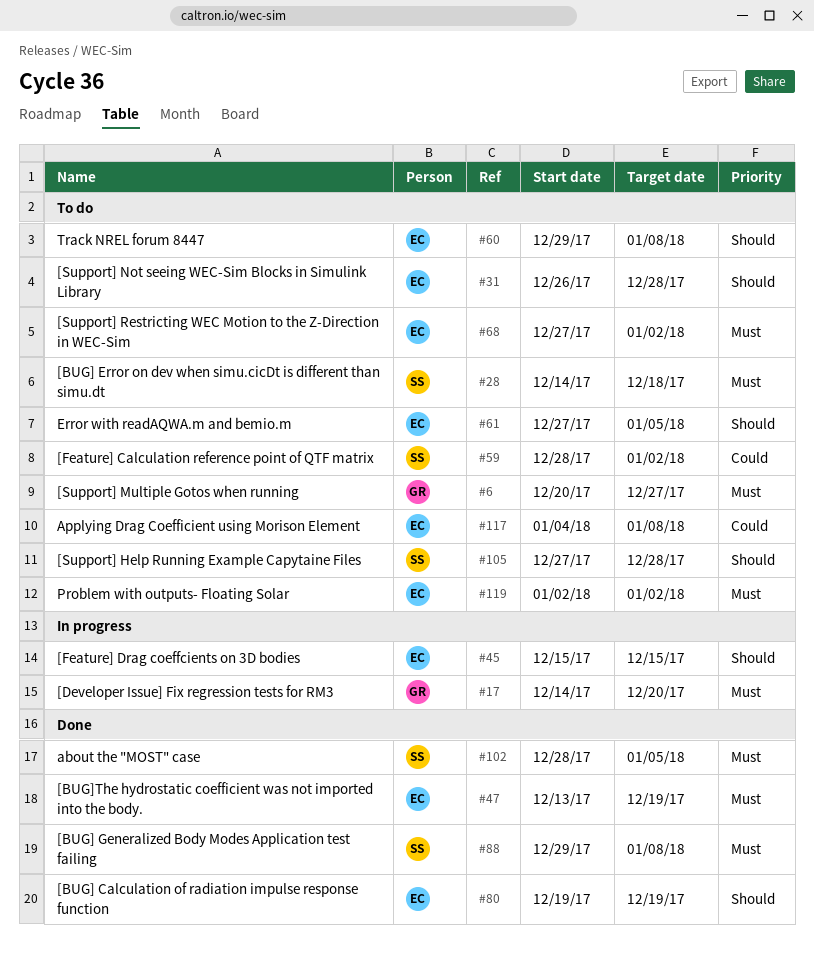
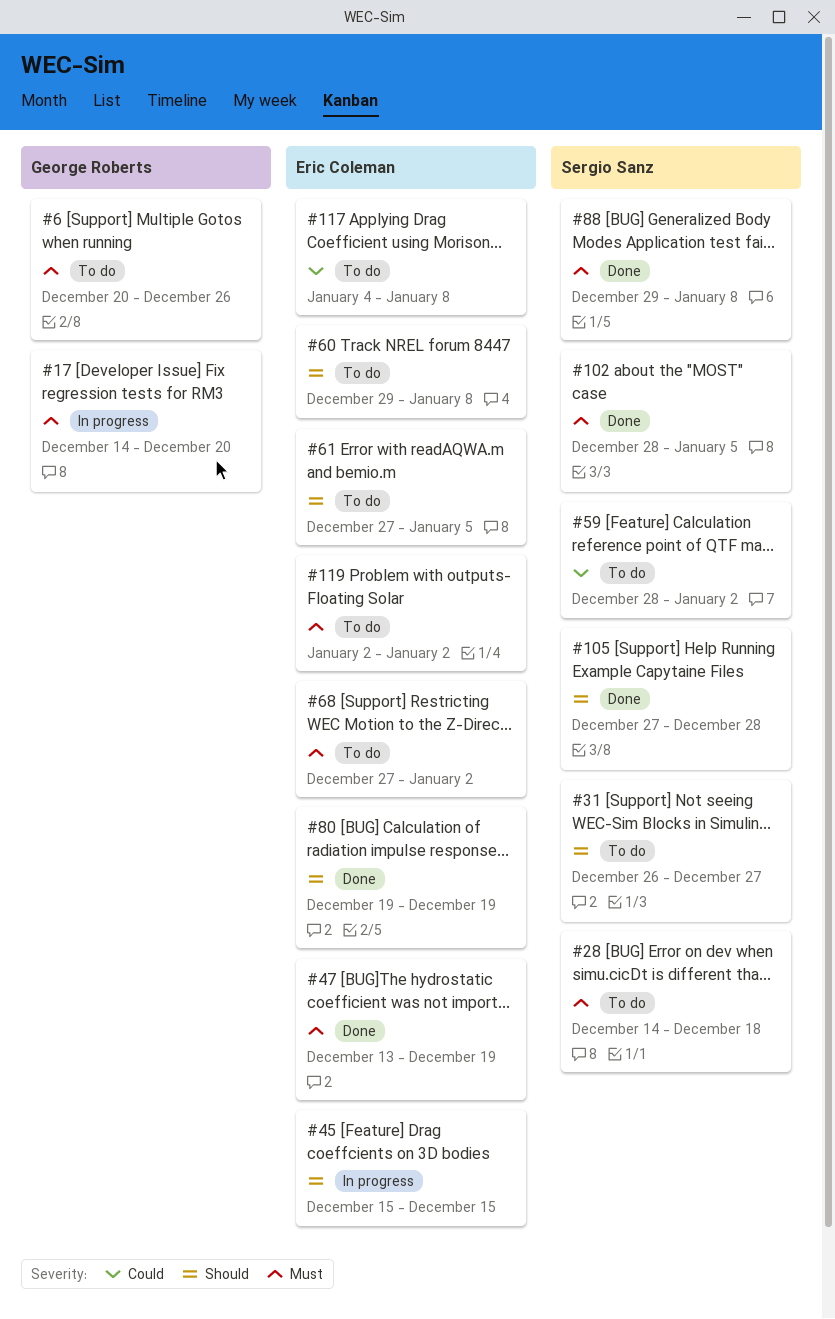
#6, due: Dec 27 -> Dec 26
#31, owner: Eric Coleman -> Sergio Sanz
#31, due: Dec 28 -> Dec 27
#105, status: To do -> Done

